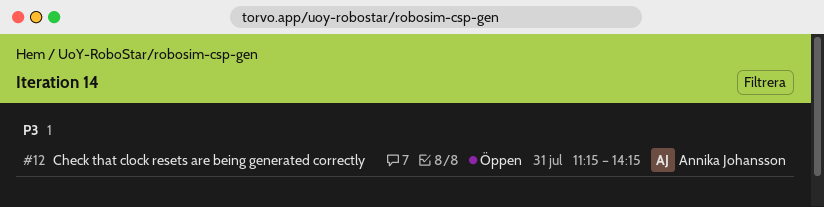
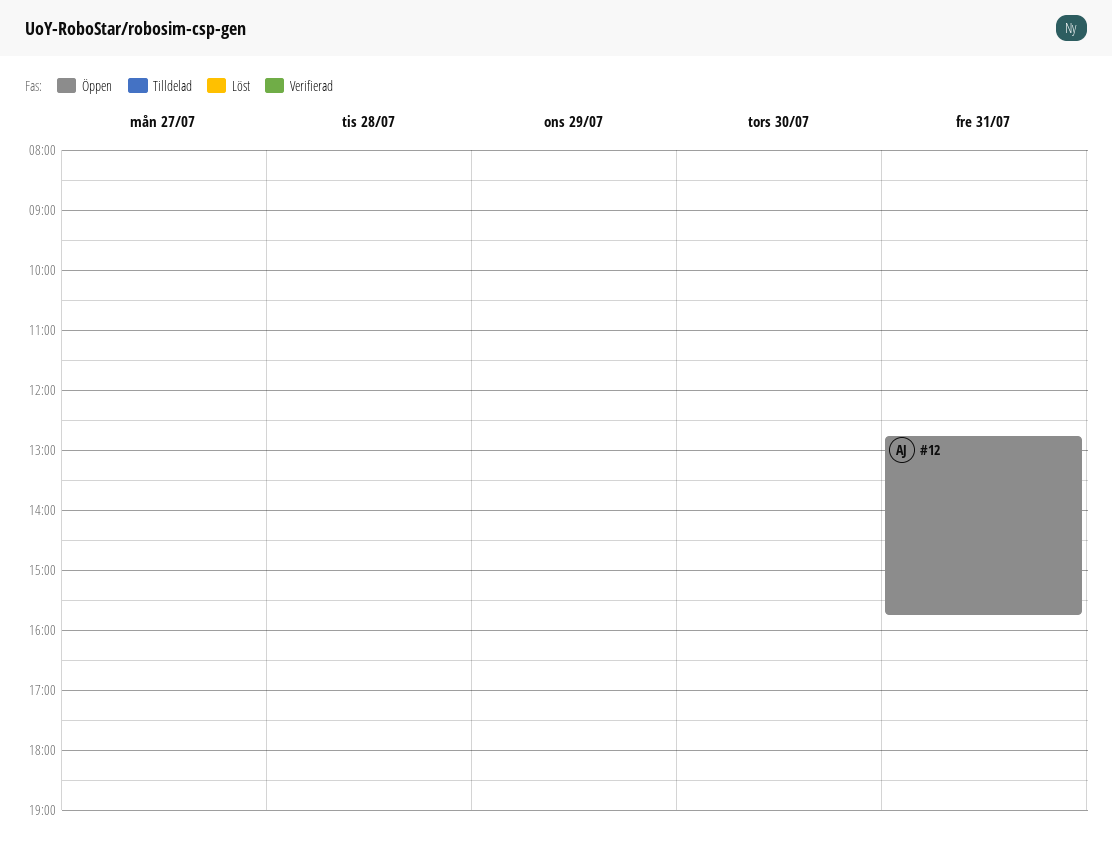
#12, begins: 11:15 -> 12:45
#12, ends: 14:15 -> 15:45

